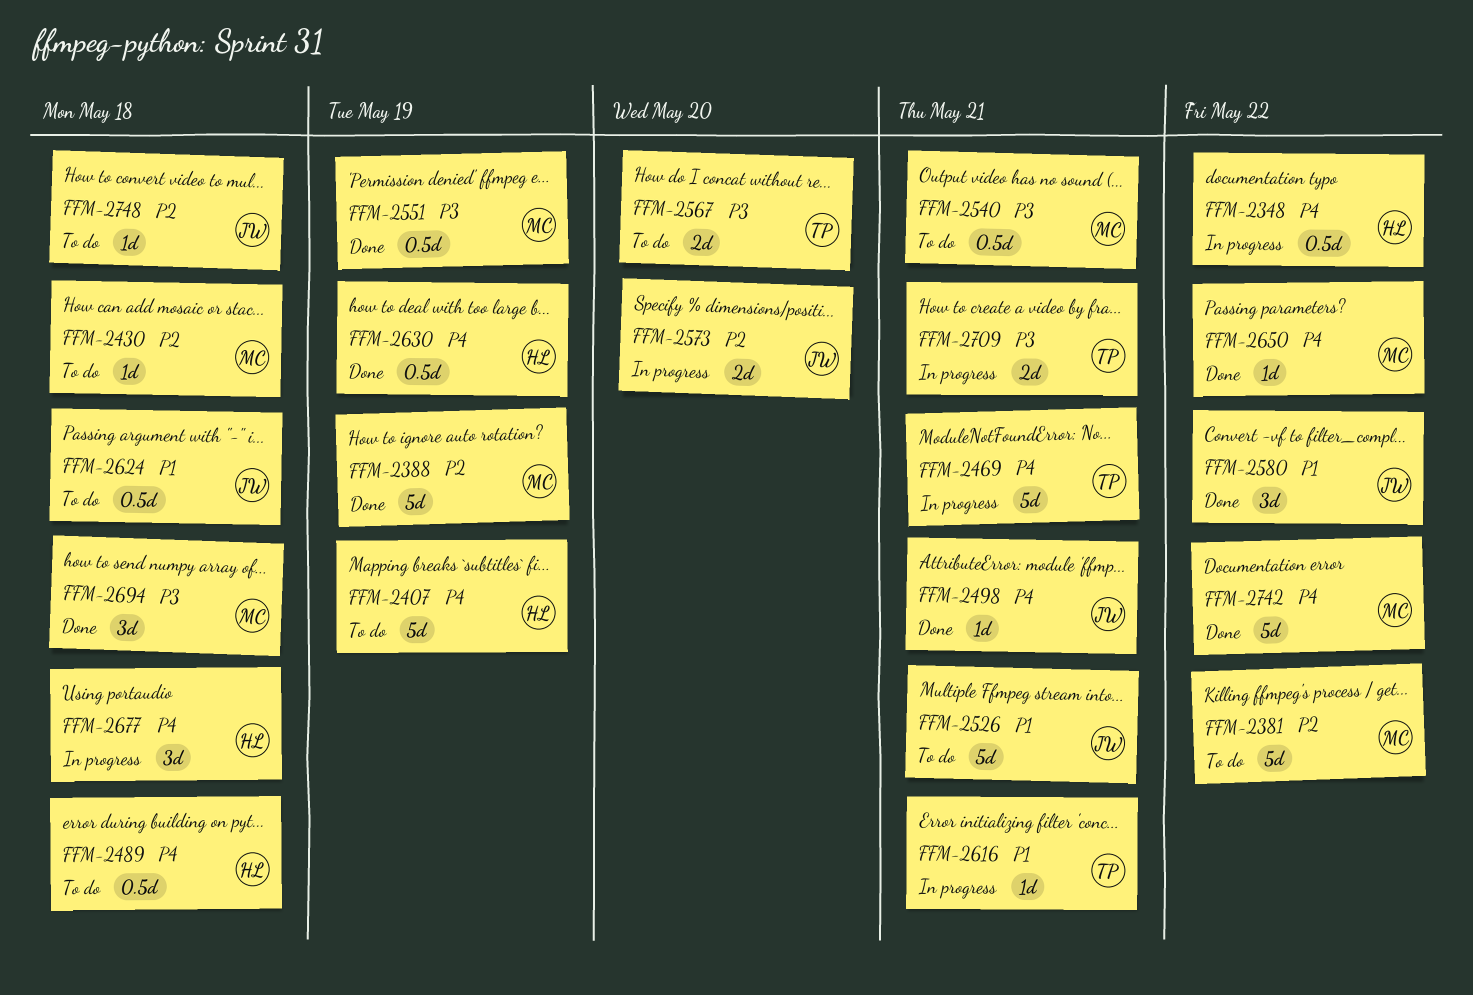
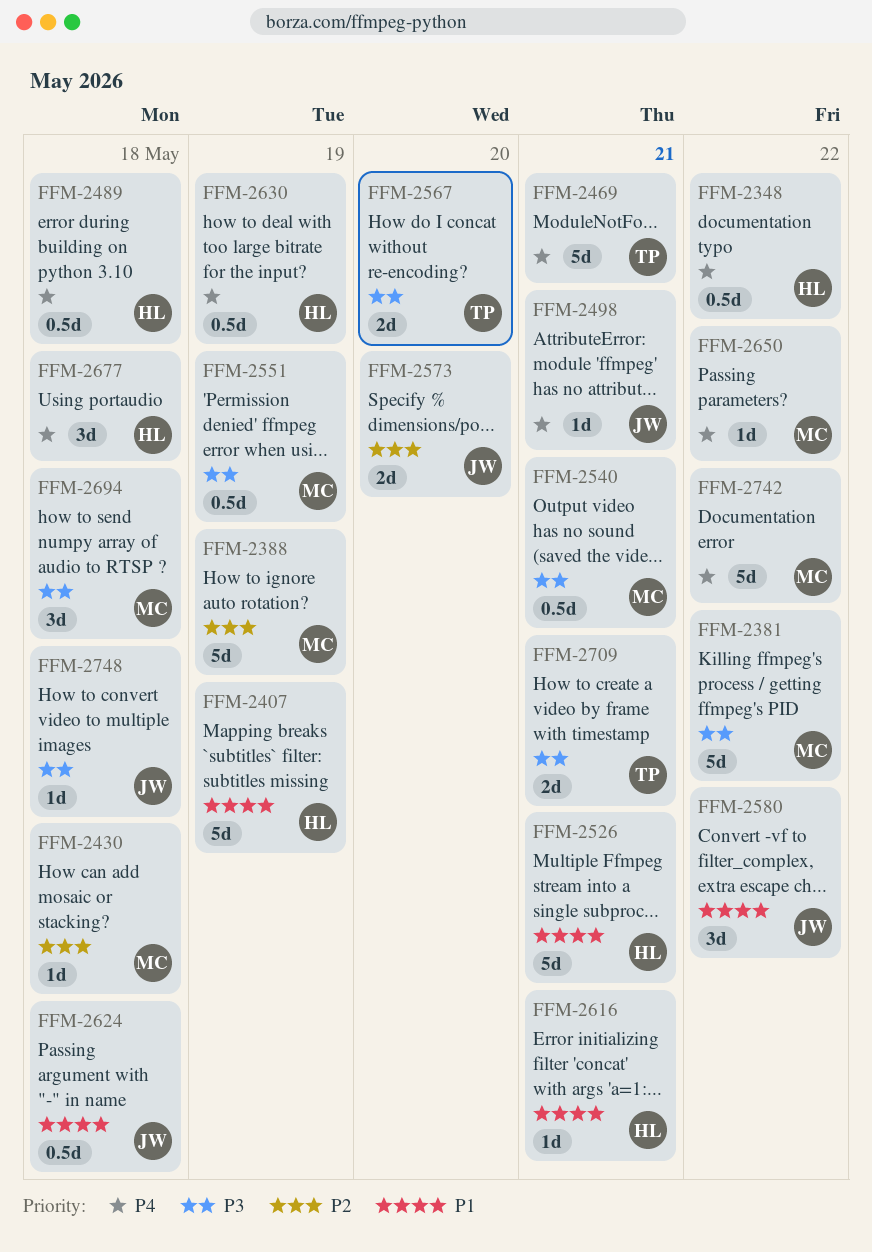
FFM-2381, priority: P2 -> P3
FFM-2407, priority: P4 -> P1
FFM-2526, owner: JW -> HL
FFM-2616, owner: TP -> HL
FFM-2748, priority: P2 -> P3

